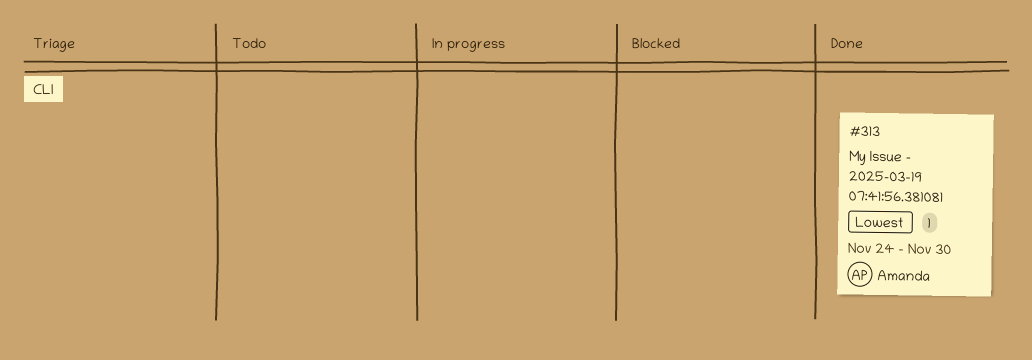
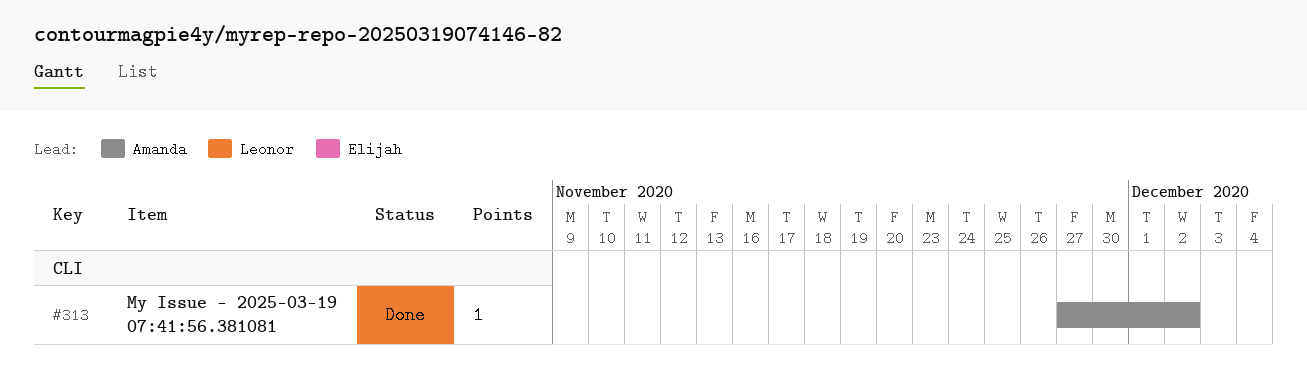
#313, start: Nov 24 -> Nov 27
#313, due: Nov 30 -> Dec 2

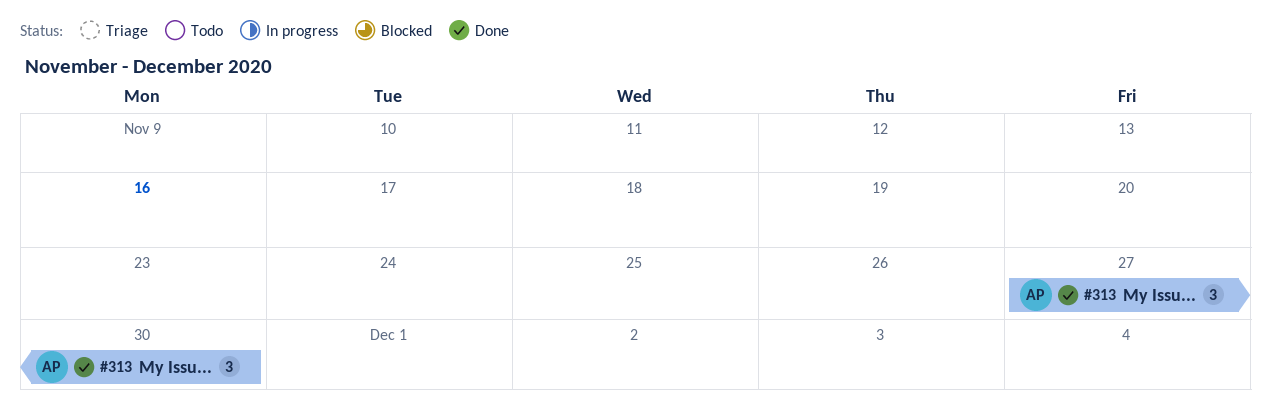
#313, estimate: 1 -> 3
#313, due: Dec 2 -> Nov 30

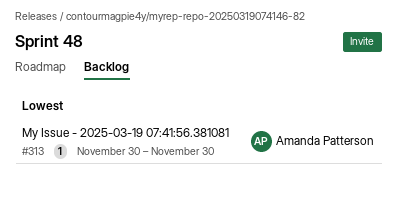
#313, estimate: 3 -> 1
#313, start: Nov 27 -> Nov 30

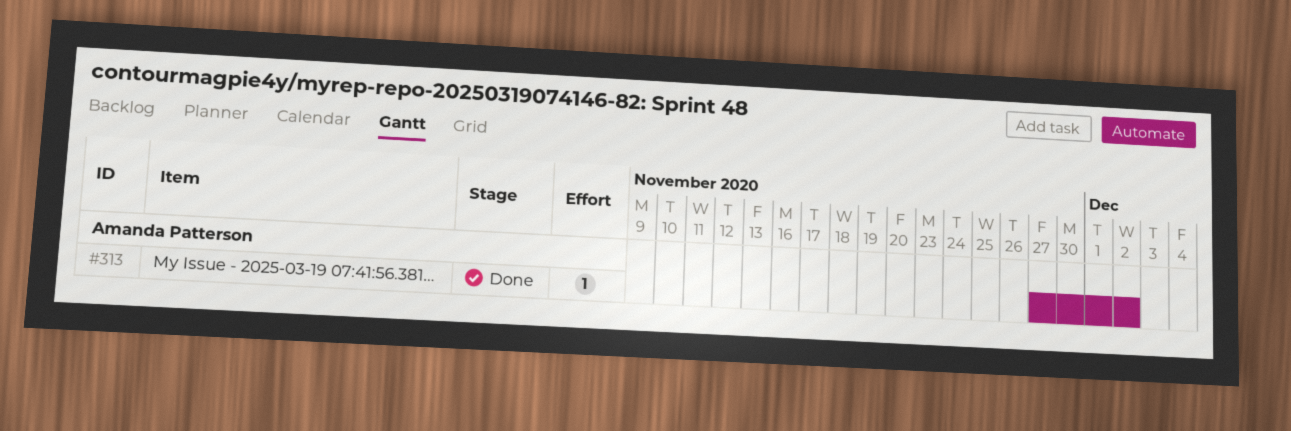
#313, start: Nov 30 -> Nov 27
#313, due: Nov 30 -> Dec 2

